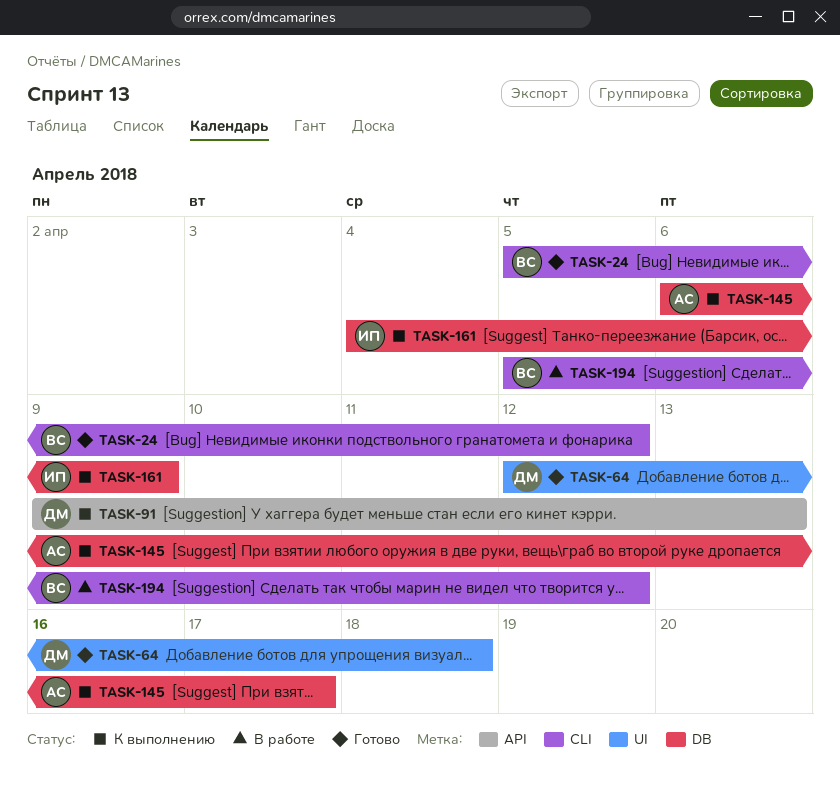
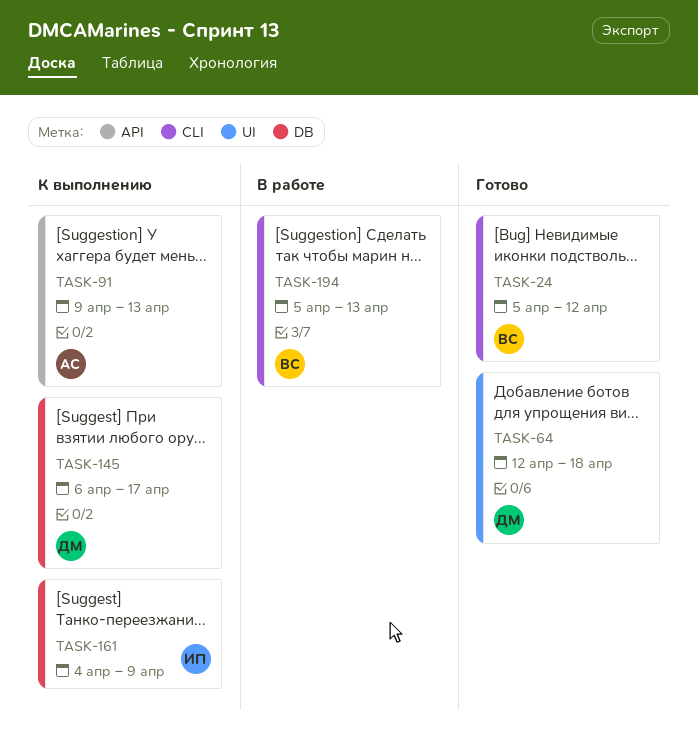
TASK-91, owner: ДМ -> АС
TASK-145, owner: АС -> ДМ
TASK-194, due: Apr 12 -> Apr 13

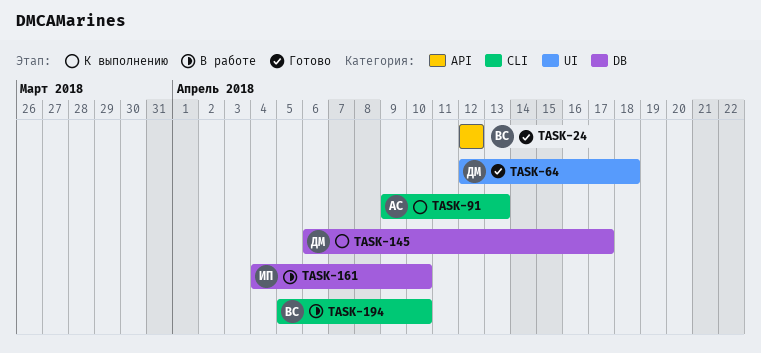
TASK-24, label: CLI -> API
TASK-24, start: Apr 5 -> Apr 12
TASK-91, label: API -> CLI
TASK-161, status: К выполнению -> В работе
TASK-161, due: Apr 9 -> Apr 10
TASK-194, due: Apr 13 -> Apr 10

